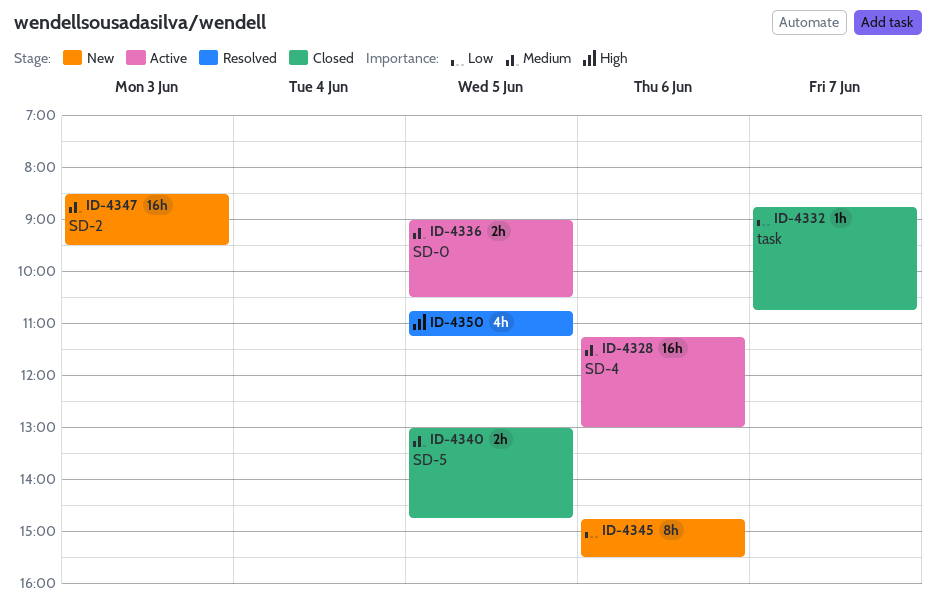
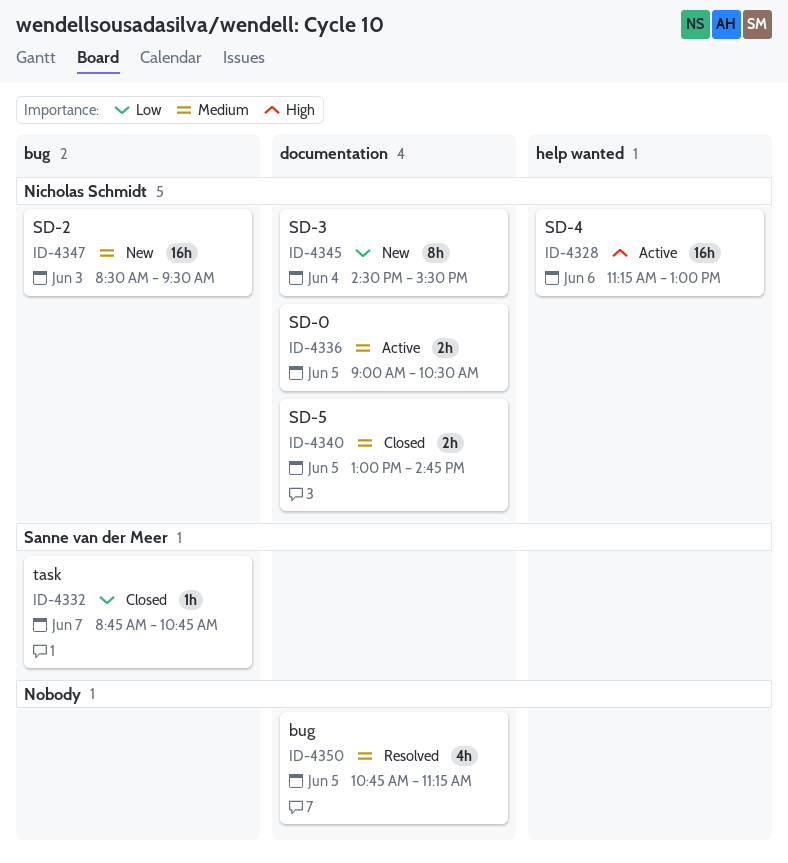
ID-4328, priority: Medium -> High
ID-4345, day: Jun 6 -> Jun 4
ID-4345, begins: 14:45 -> 14:30
ID-4350, priority: High -> Medium

